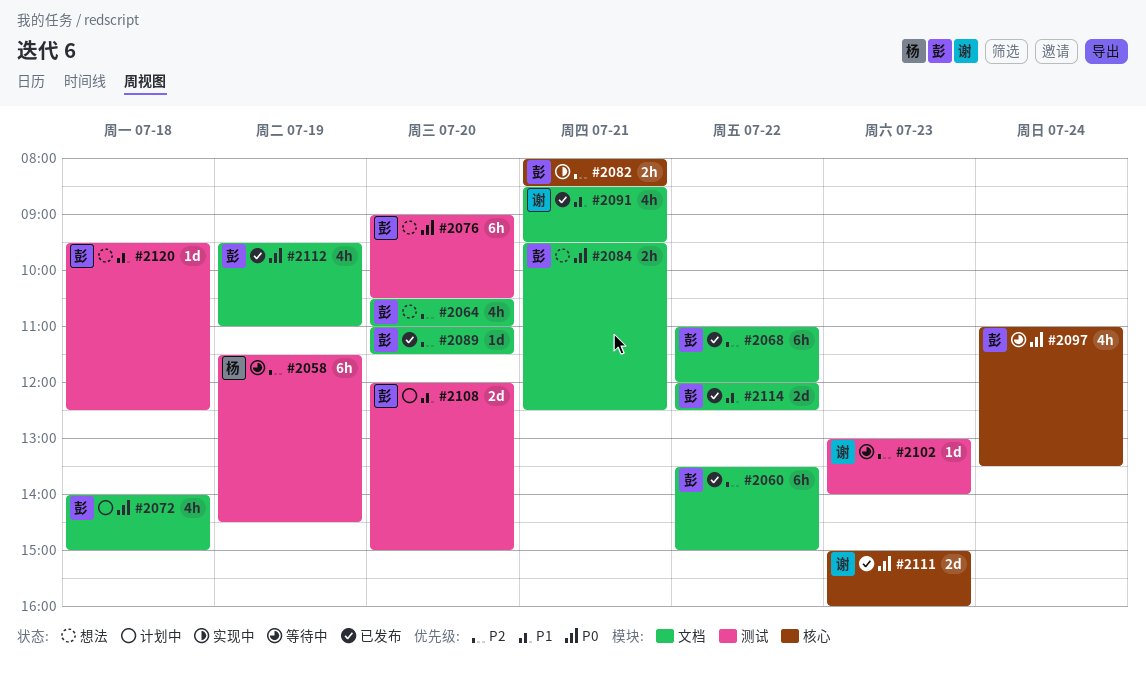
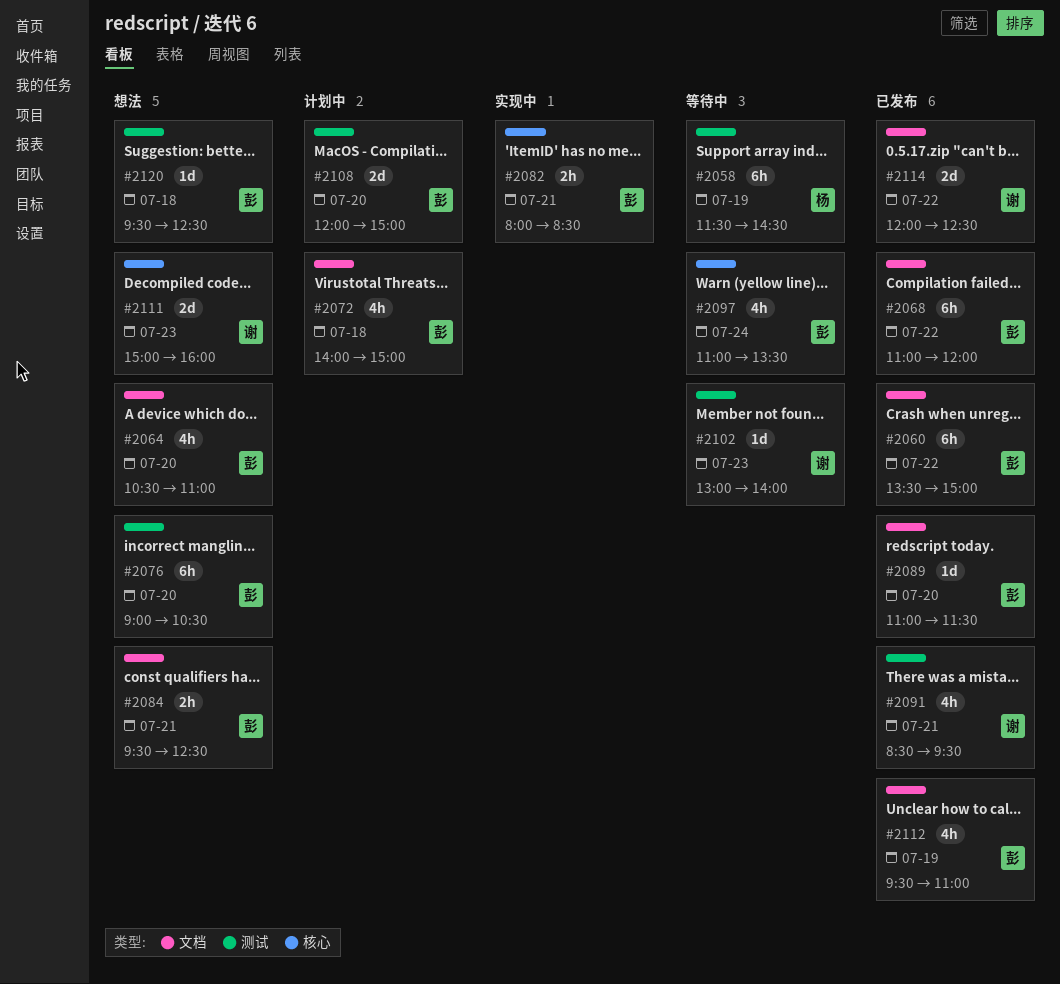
#2091, label: 文档 -> 测试
#2111, status: 已发布 -> 想法
#2114, owner: 彭 -> 谢

